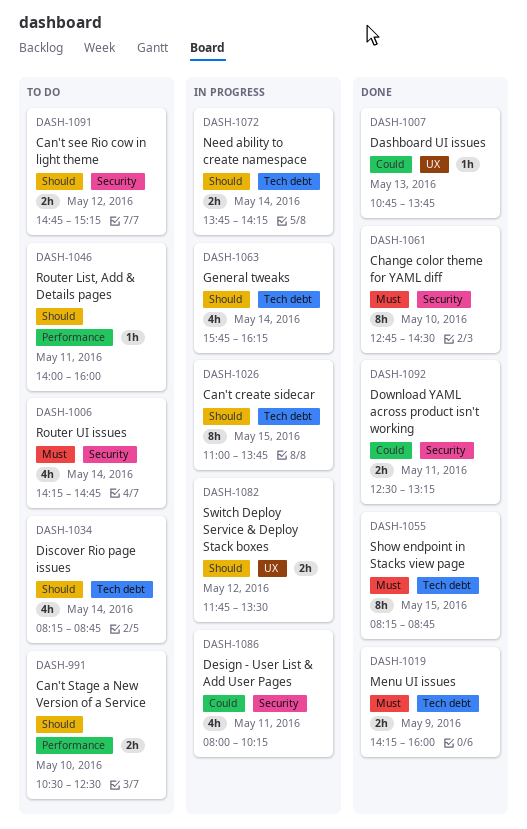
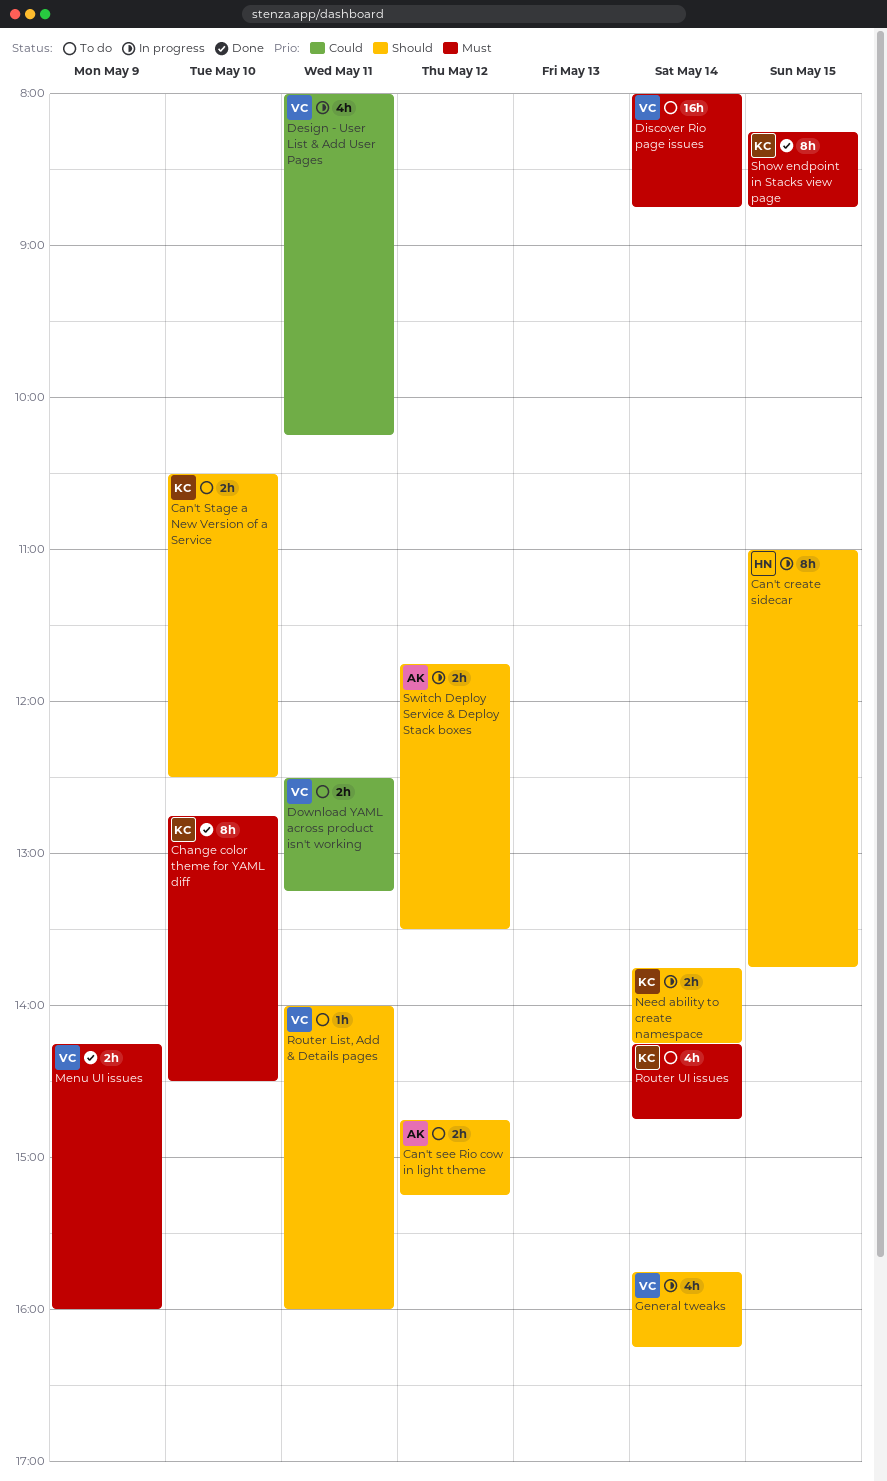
Dashboard UI issues: present -> none
Discover Rio page issues, priority: Should -> Must
Discover Rio page issues, estimate: 4h -> 16h
Discover Rio page issues, begins: 08:15 -> 08:00
Download YAML across product isn't working, status: Done -> To do

